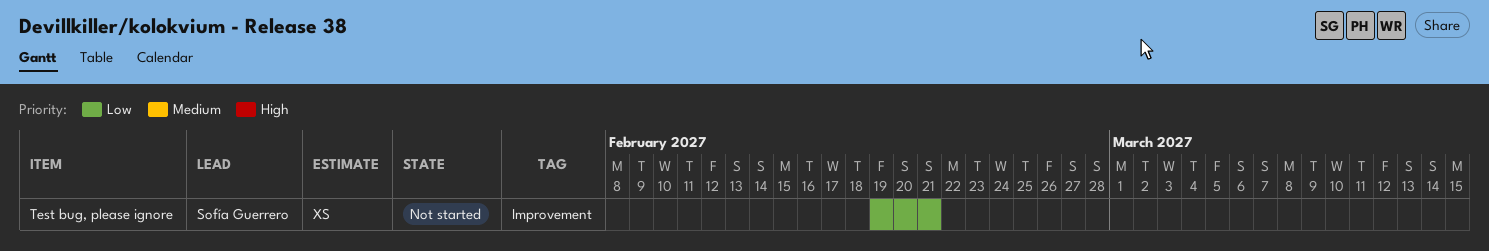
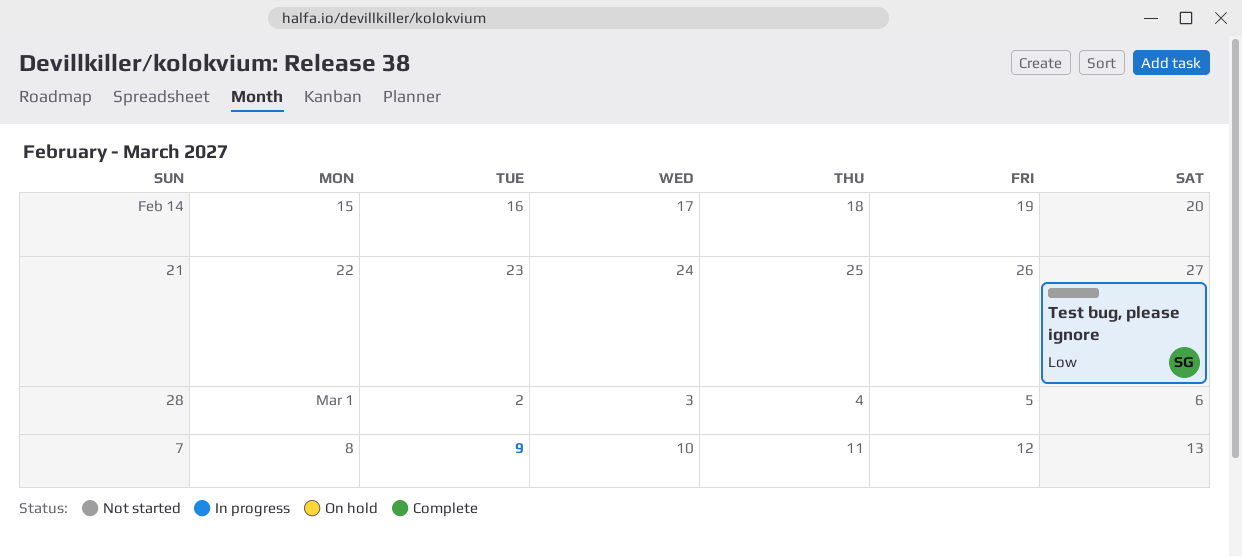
Test bug, please ignore, due: Feb 21 -> Feb 27

